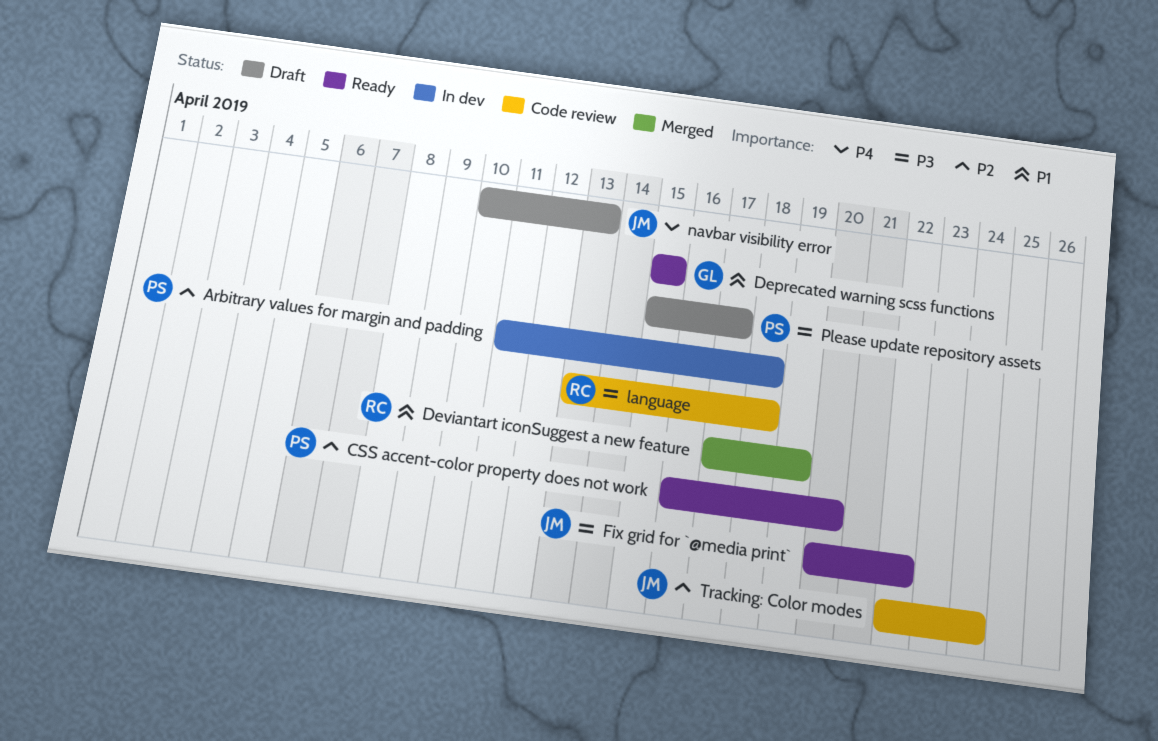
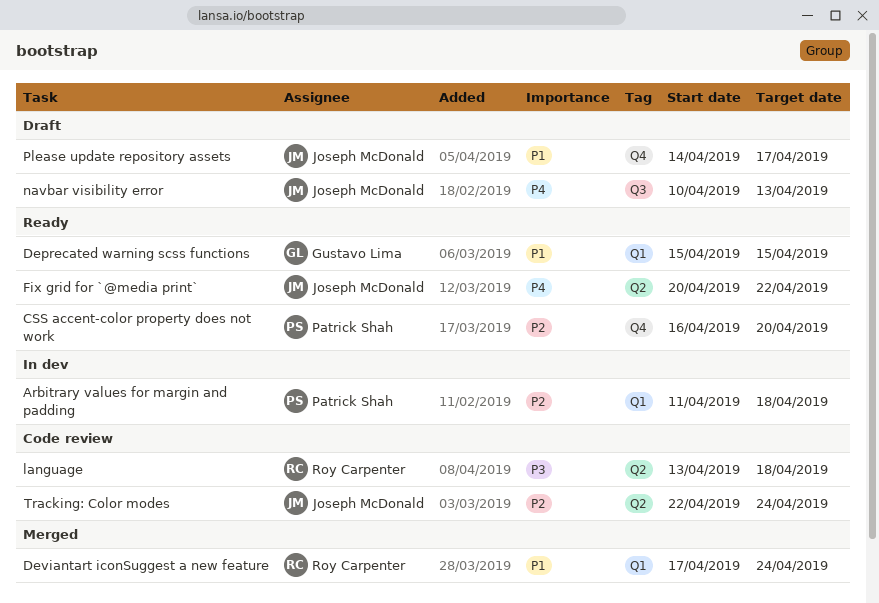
Deviantart iconSuggest a new feature, due: Apr 19 -> Apr 24
Fix grid for `@media print`, priority: P3 -> P4
Please update repository assets, owner: Patrick Shah -> Joseph McDonald
Please update repository assets, priority: P3 -> P1
Please update repository assets, start: Apr 15 -> Apr 14

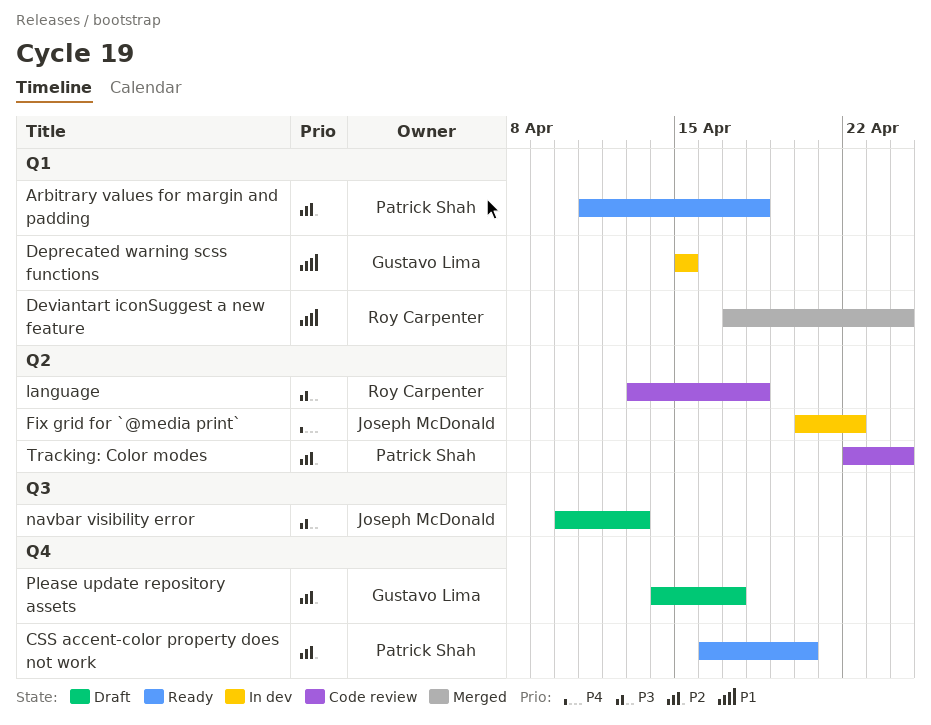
Arbitrary values for margin and padding, status: In dev -> Ready
Deprecated warning scss functions, status: Ready -> In dev
Fix grid for `@media print`, status: Ready -> In dev
navbar visibility error, priority: P4 -> P3
Please update repository assets, owner: Joseph McDonald -> Gustavo Lima
Please update repository assets, priority: P1 -> P2
Tracking: Color modes, owner: Joseph McDonald -> Patrick Shah

